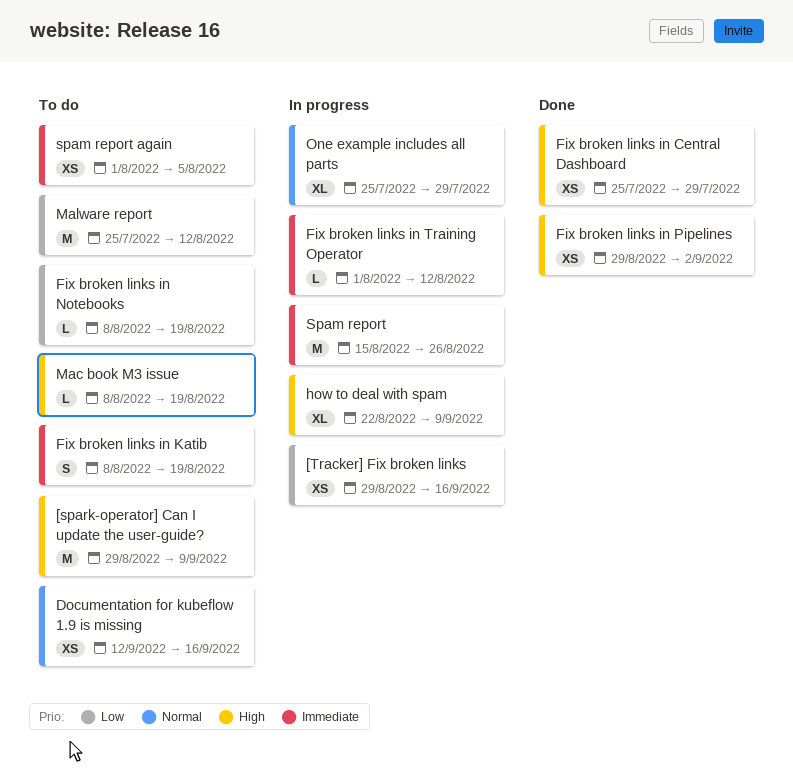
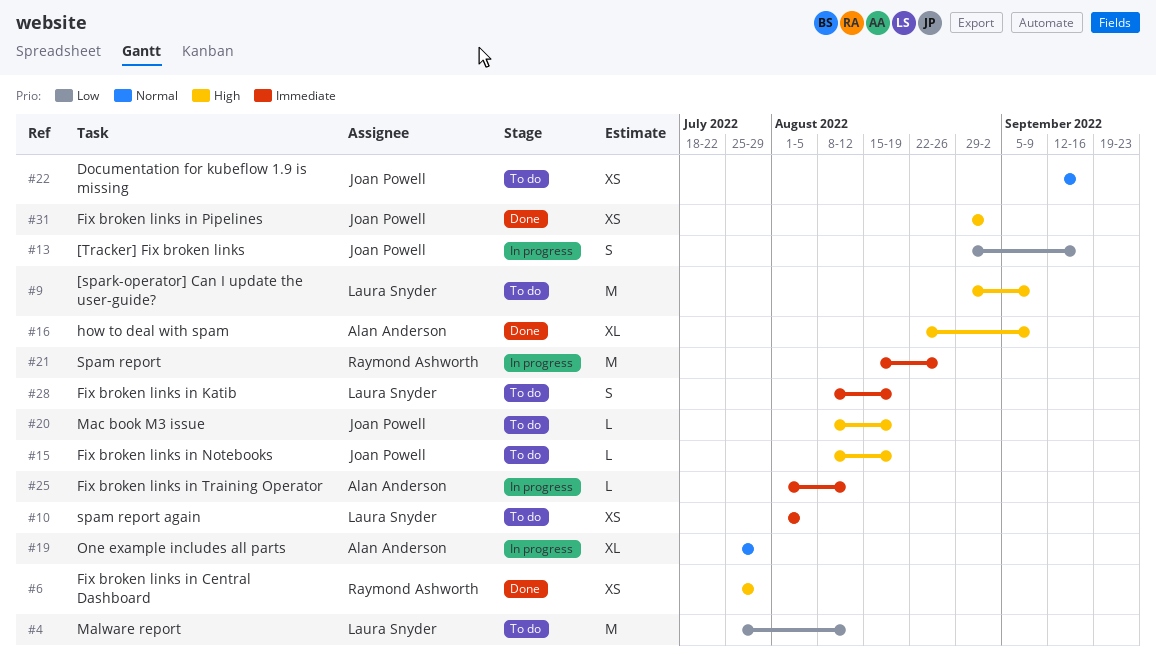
[Tracker] Fix broken links, estimate: XS -> S
Fix broken links in Notebooks, priority: Low -> High
how to deal with spam, status: In progress -> Done

